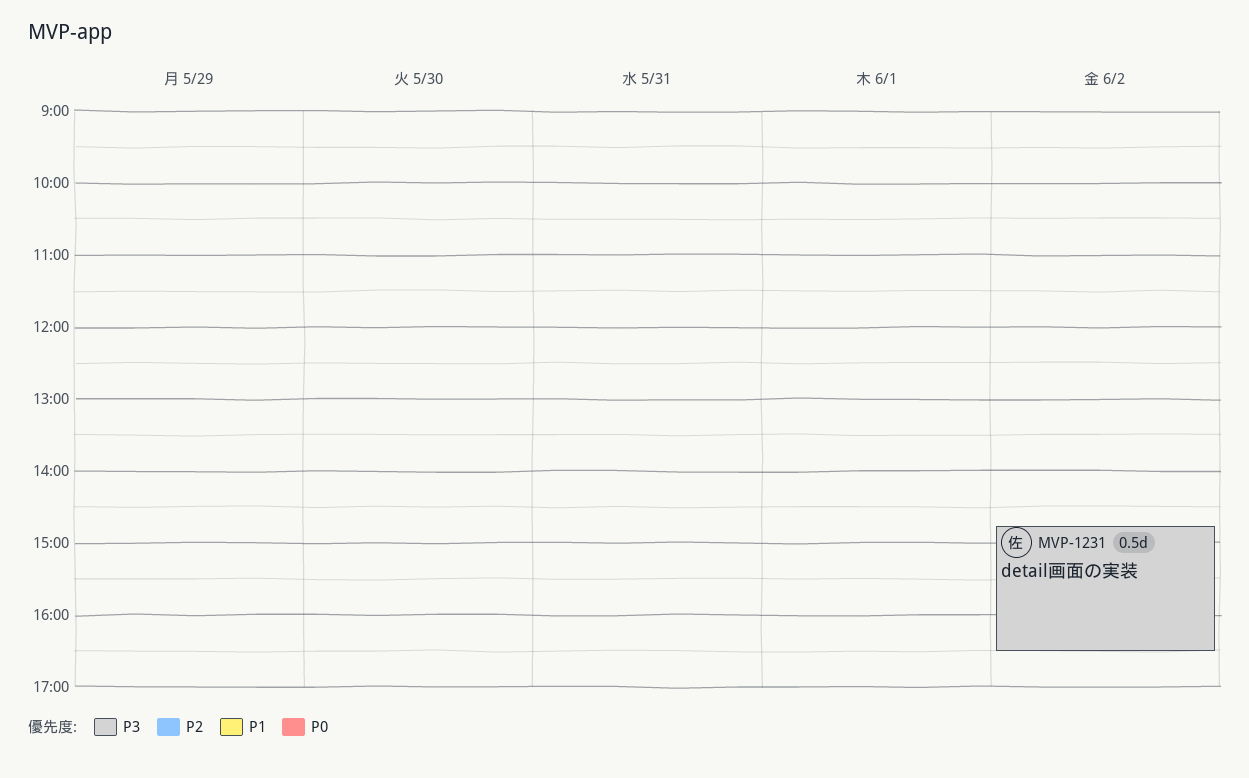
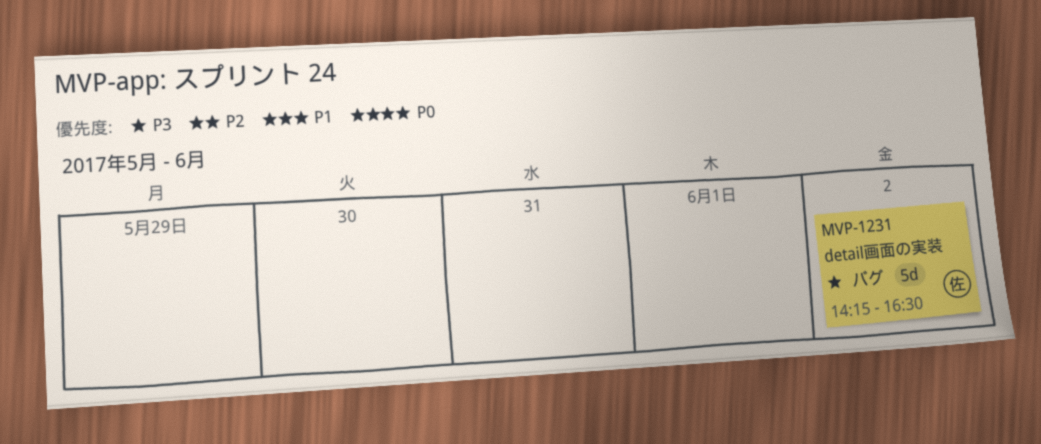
MVP-1231, estimate: 0.5d -> 5d
MVP-1231, begins: 14:45 -> 14:15

